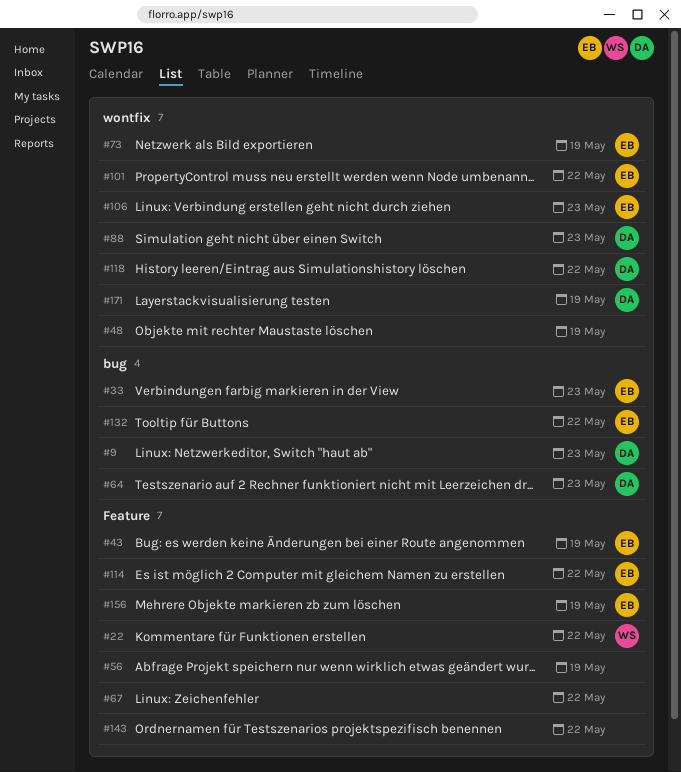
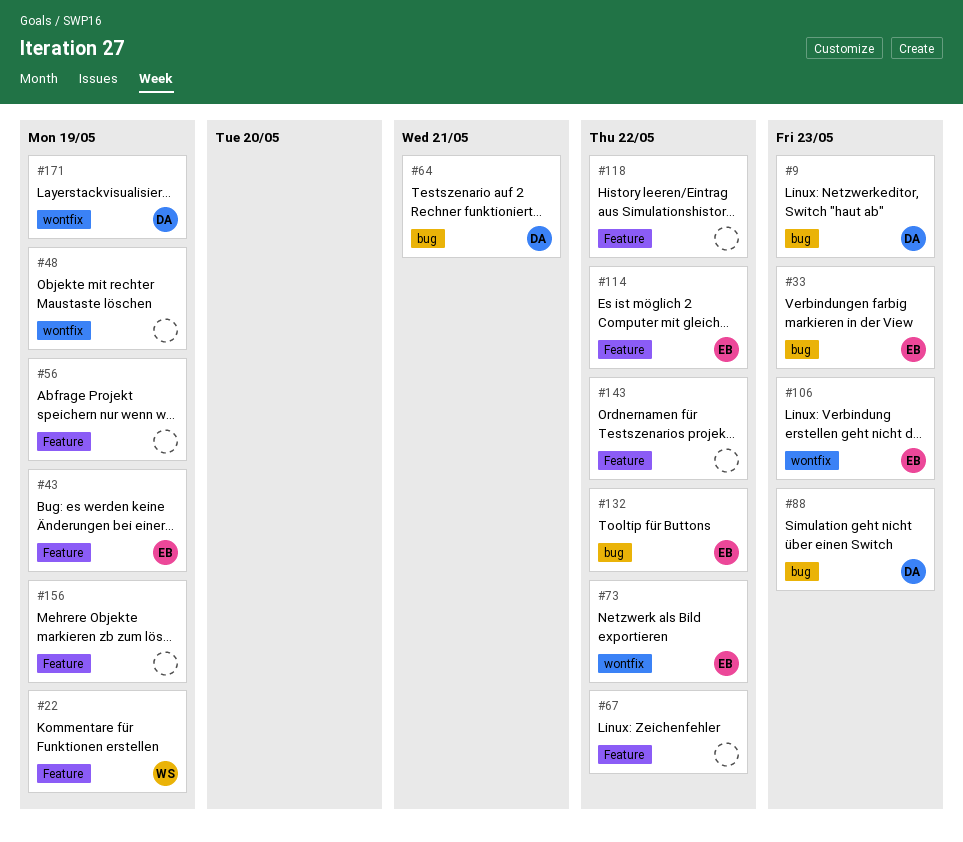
#22, due: May 22 -> May 19
#64, due: May 23 -> May 21
#73, due: May 19 -> May 22
#88, label: wontfix -> bug
#101: present -> none
#118, owner: DA -> none
#118, label: wontfix -> Feature
#156, owner: EB -> none

